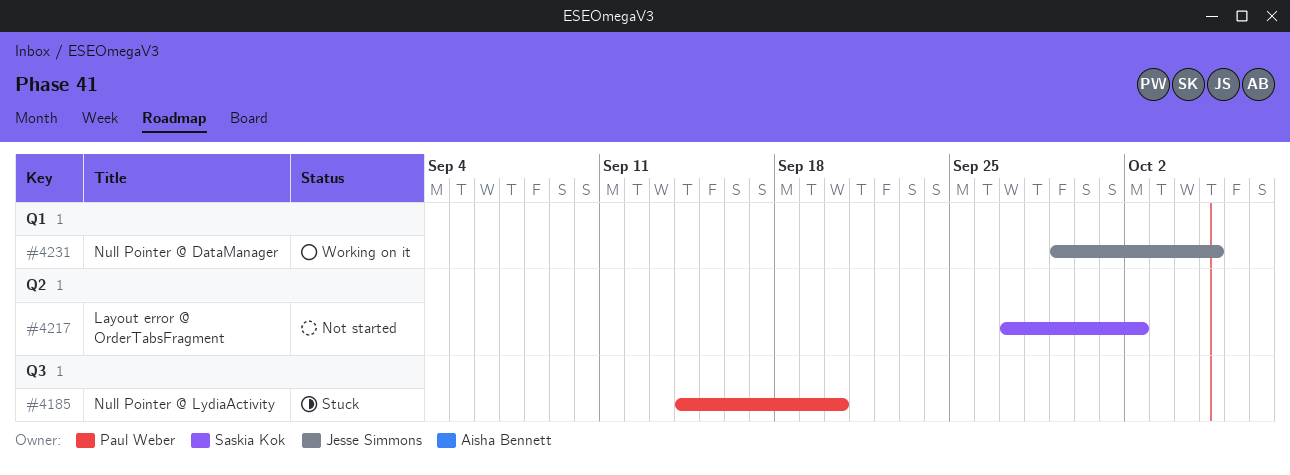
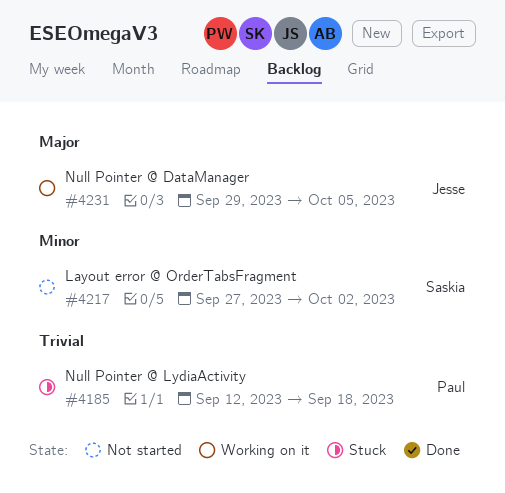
#4185, start: Sep 14 -> Sep 12
#4185, due: Sep 20 -> Sep 18

